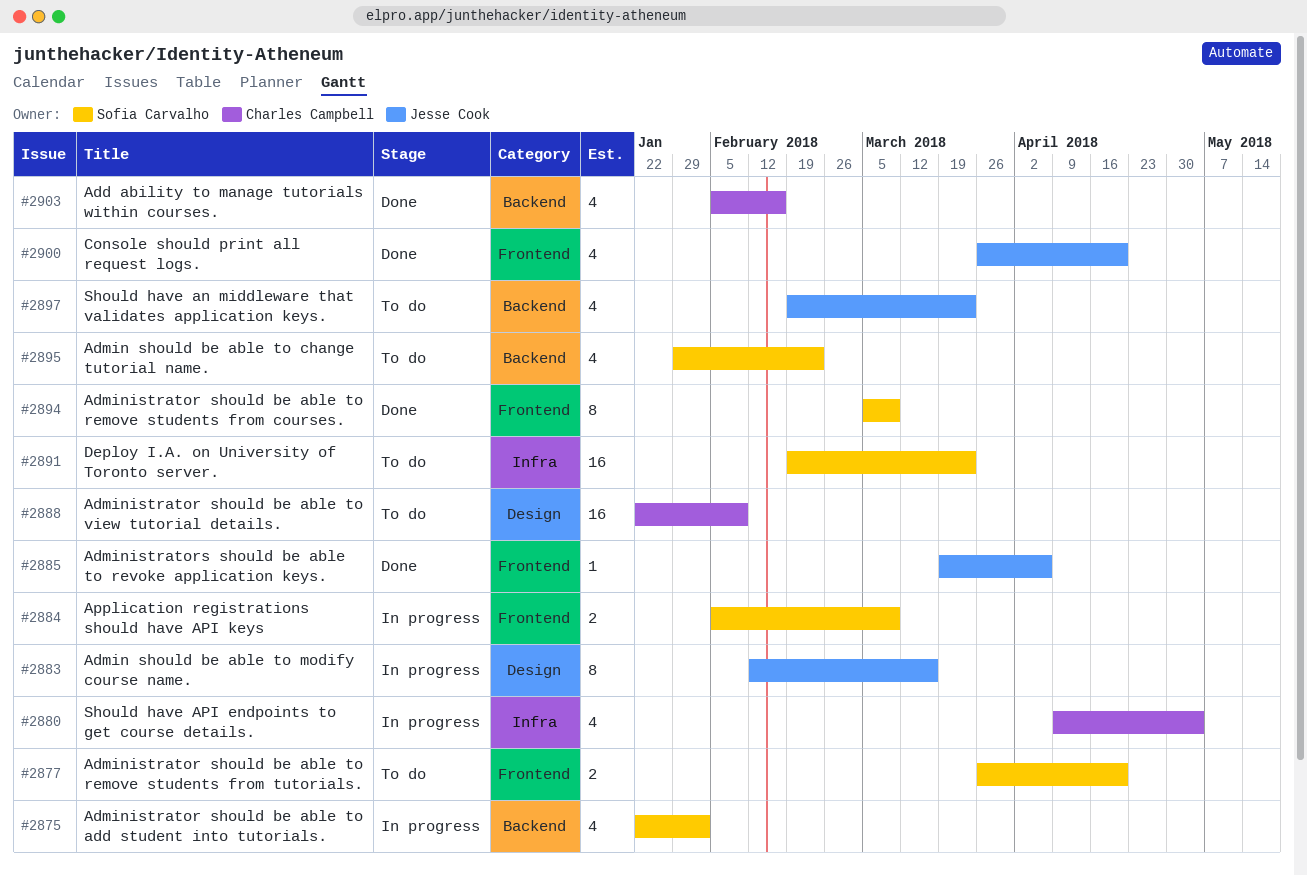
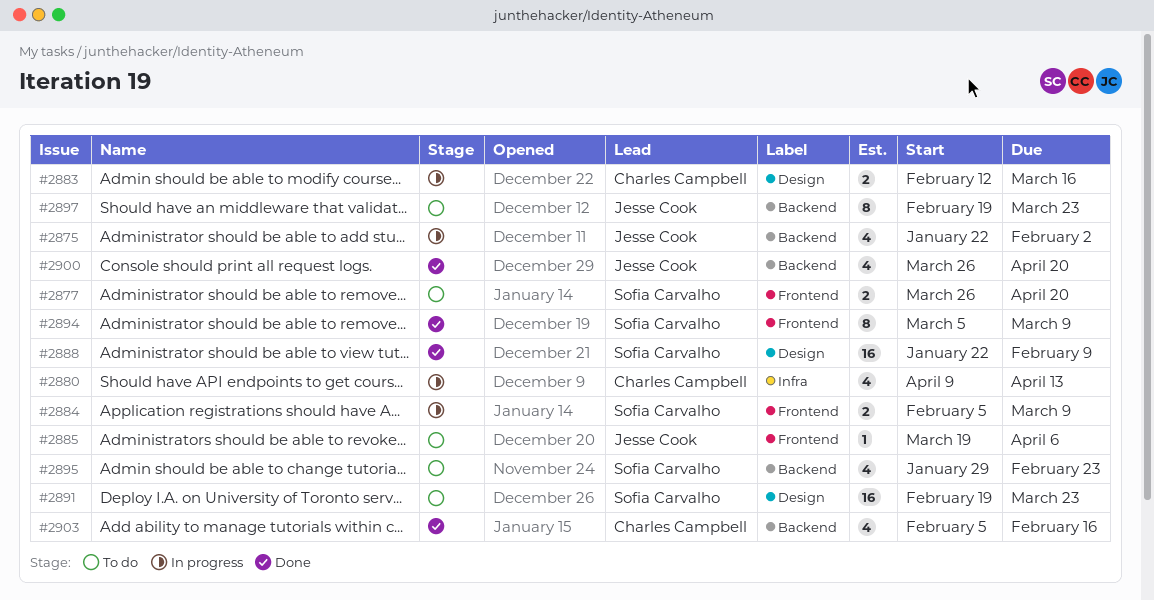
#2875, owner: Sofia Carvalho -> Jesse Cook
#2880, due: May 4 -> Apr 13
#2883, owner: Jesse Cook -> Charles Campbell
#2883, estimate: 8 -> 2
#2885, status: Done -> To do
#2888, status: To do -> Done
#2888, owner: Charles Campbell -> Sofia Carvalho
#2891, label: Infra -> Design
#2897, estimate: 4 -> 8
#2900, label: Frontend -> Backend

